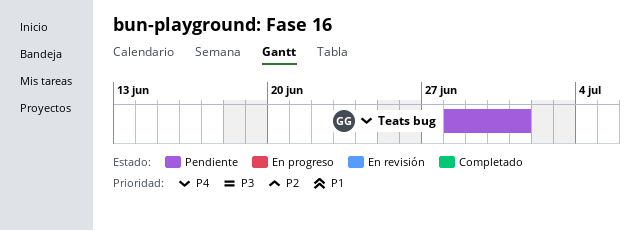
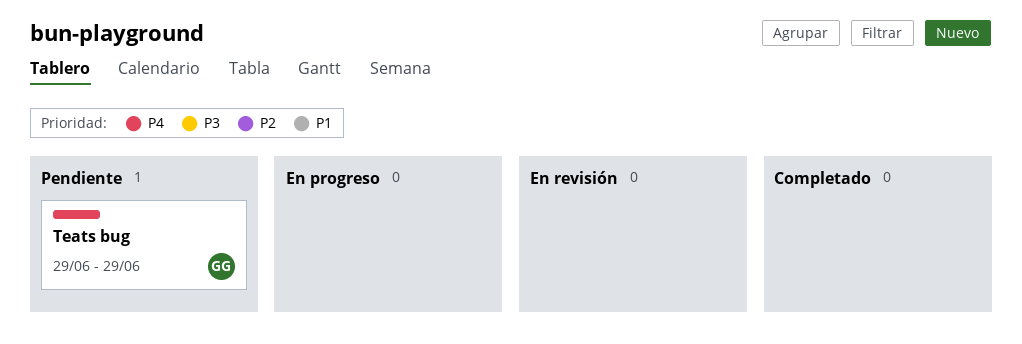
Teats bug, start: Jun 28 -> Jun 29
Teats bug, due: Jul 1 -> Jun 29

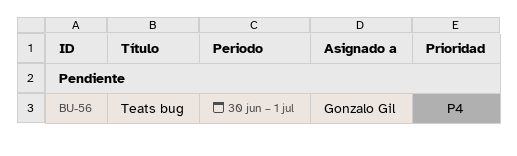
Teats bug, start: Jun 29 -> Jun 30
Teats bug, due: Jun 29 -> Jul 1

